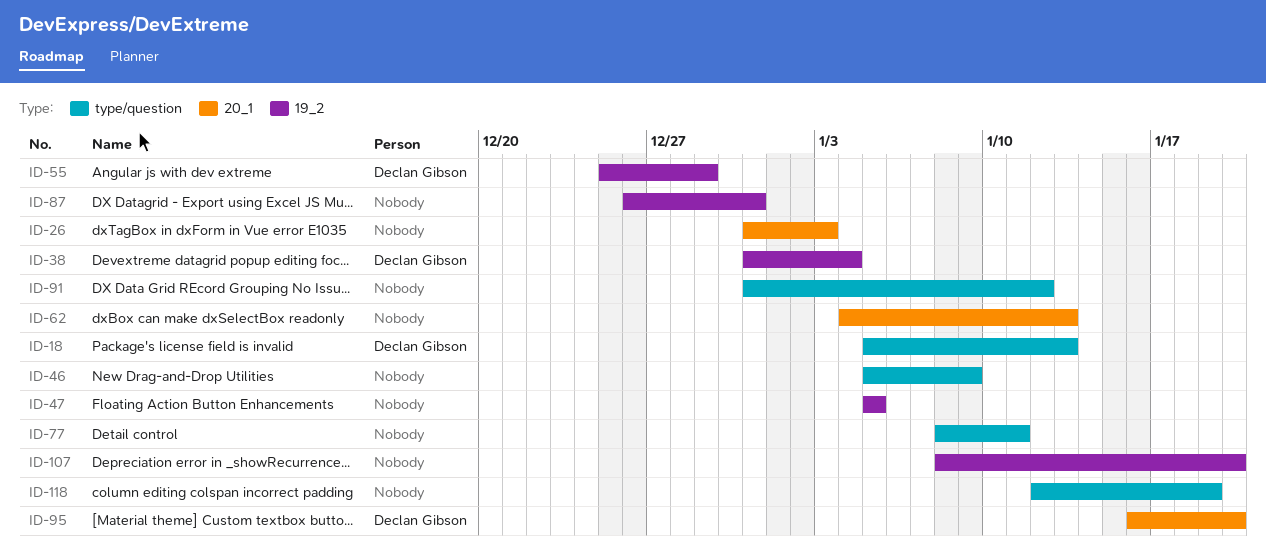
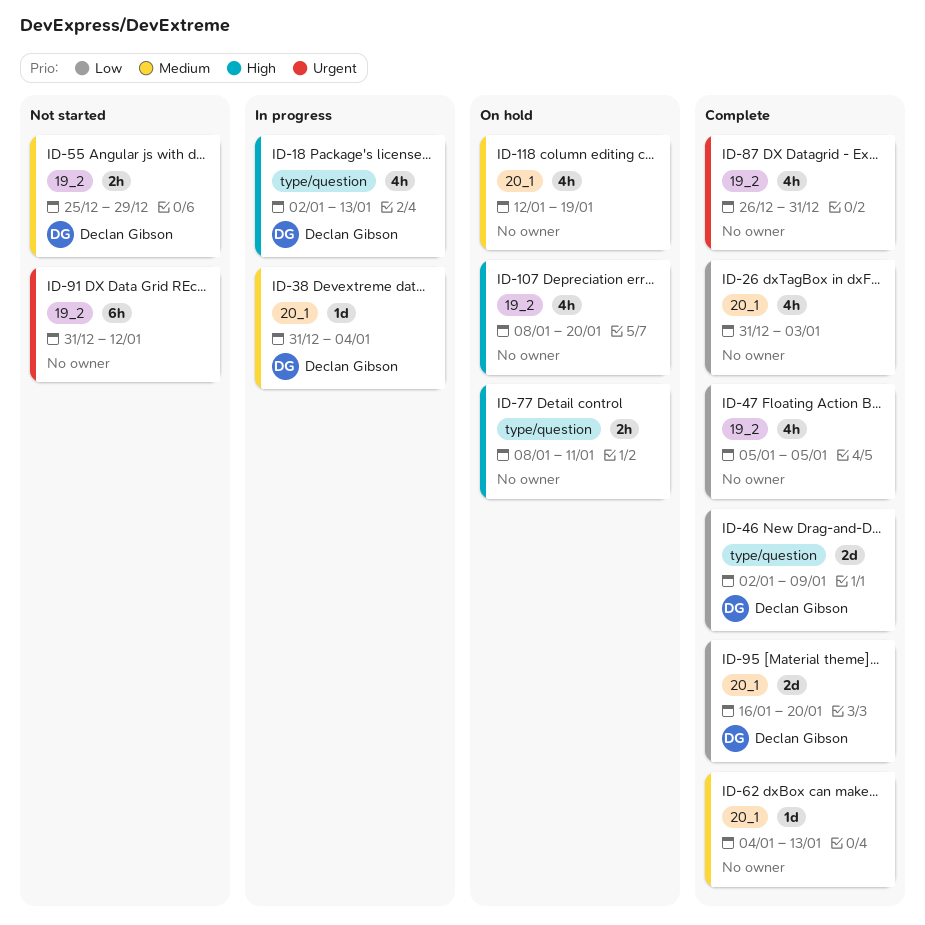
ID-18, start: Jan 5 -> Jan 2
ID-38, label: 19_2 -> 20_1
ID-46, owner: none -> Declan Gibson
ID-46, start: Jan 5 -> Jan 2
ID-91, label: type/question -> 19_2
ID-118, label: type/question -> 20_1

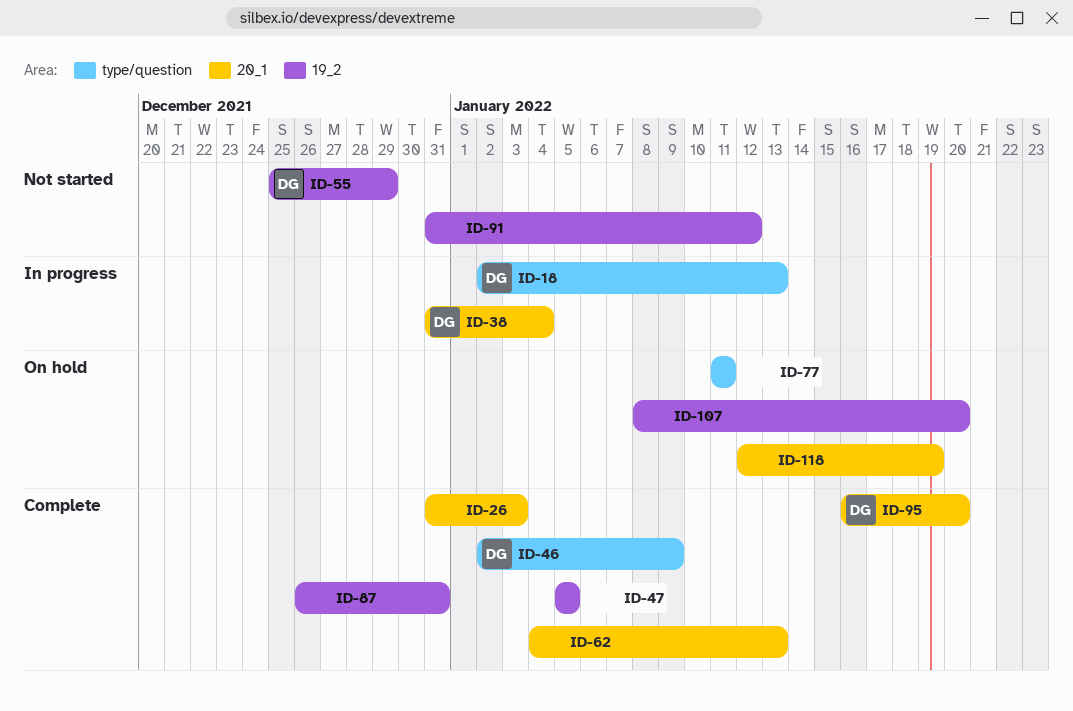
ID-77, start: Jan 8 -> Jan 11

